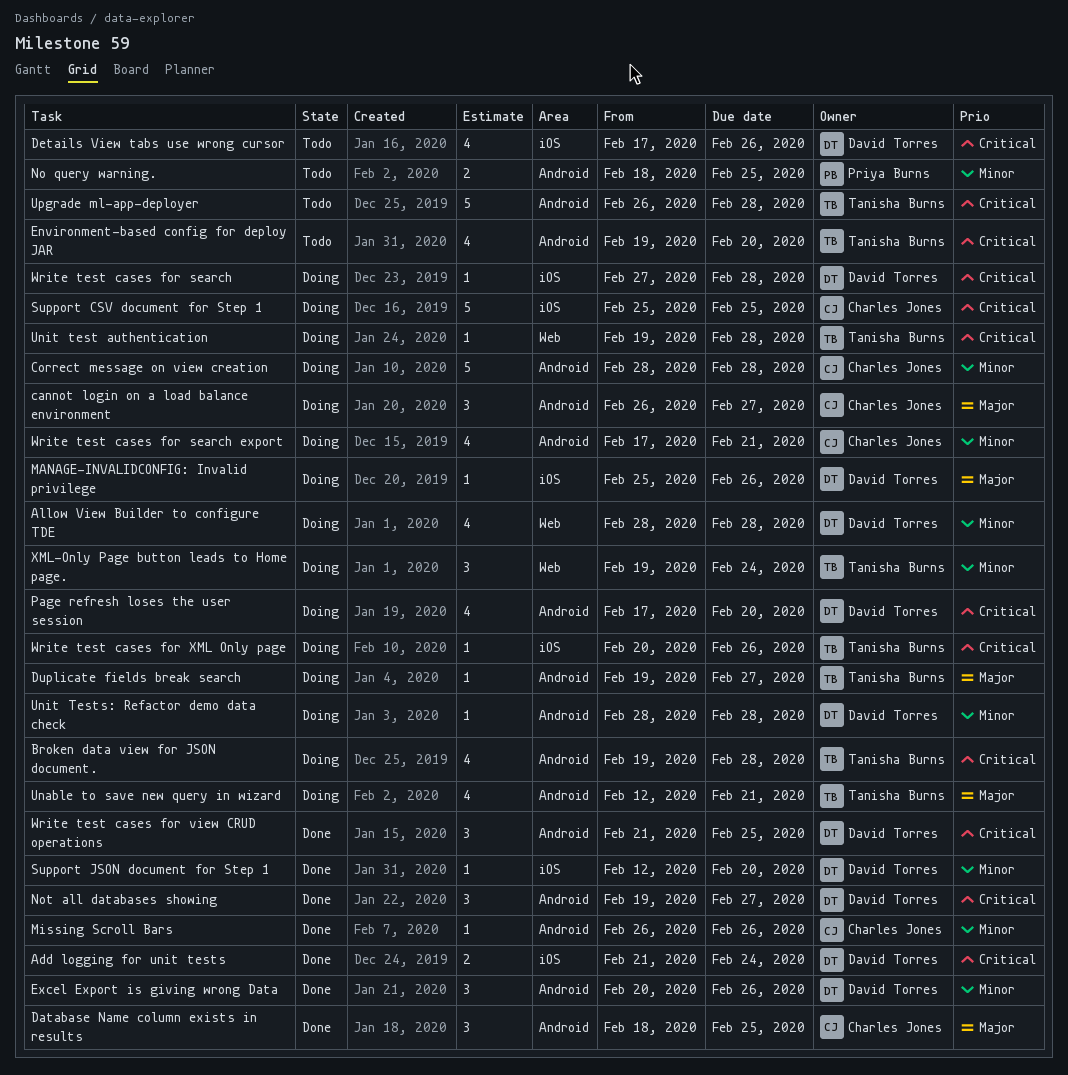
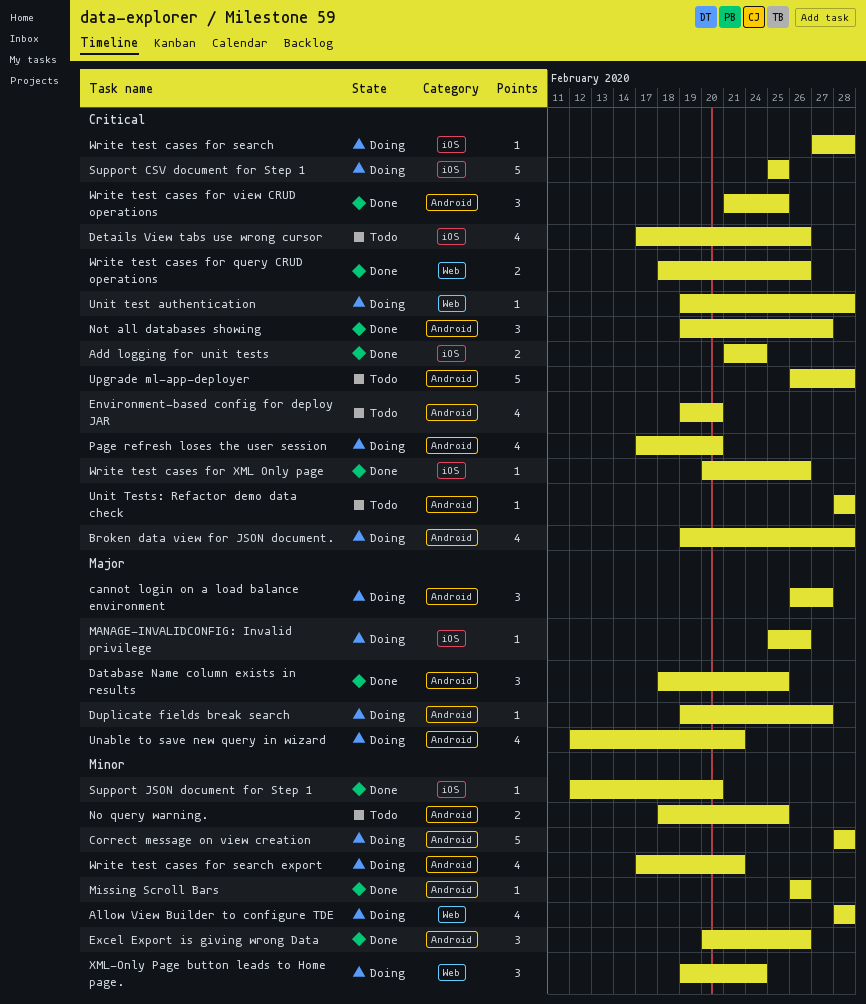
Unit Tests: Refactor demo data check, status: Doing -> Todo
Unit Tests: Refactor demo data check, priority: Minor -> Critical
Write test cases for query CRUD operations: none -> present
Write test cases for XML Only page, status: Doing -> Done

